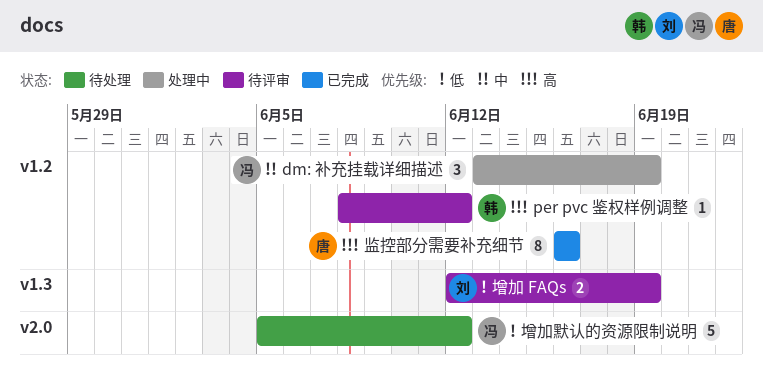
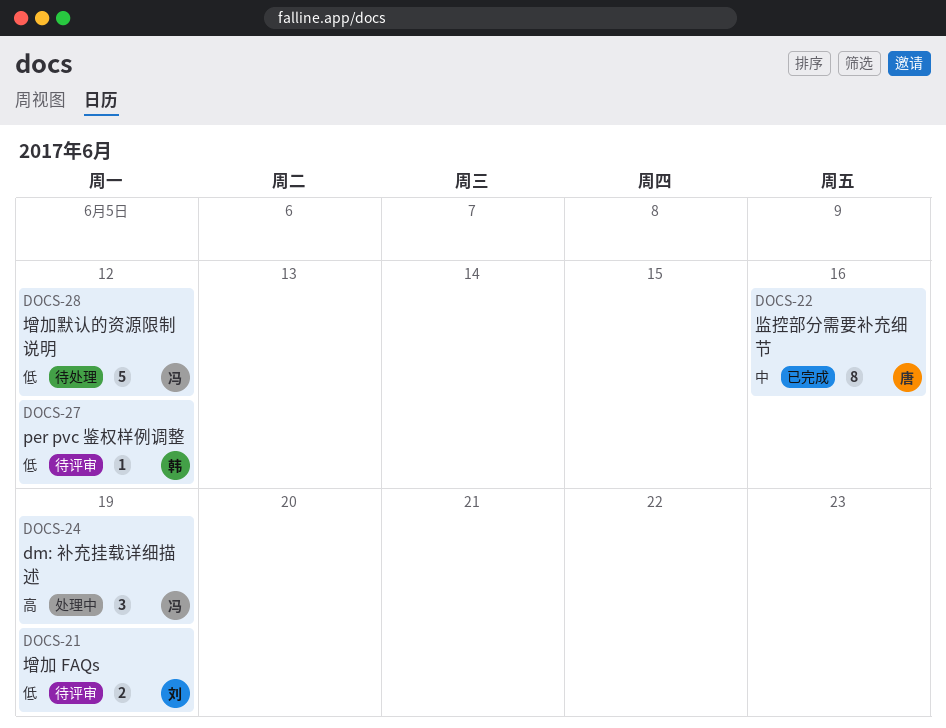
dm: 补充挂载详细描述, priority: 中 -> 高
per pvc 鉴权样例调整, priority: 高 -> 低
监控部分需要补充细节, priority: 高 -> 中

